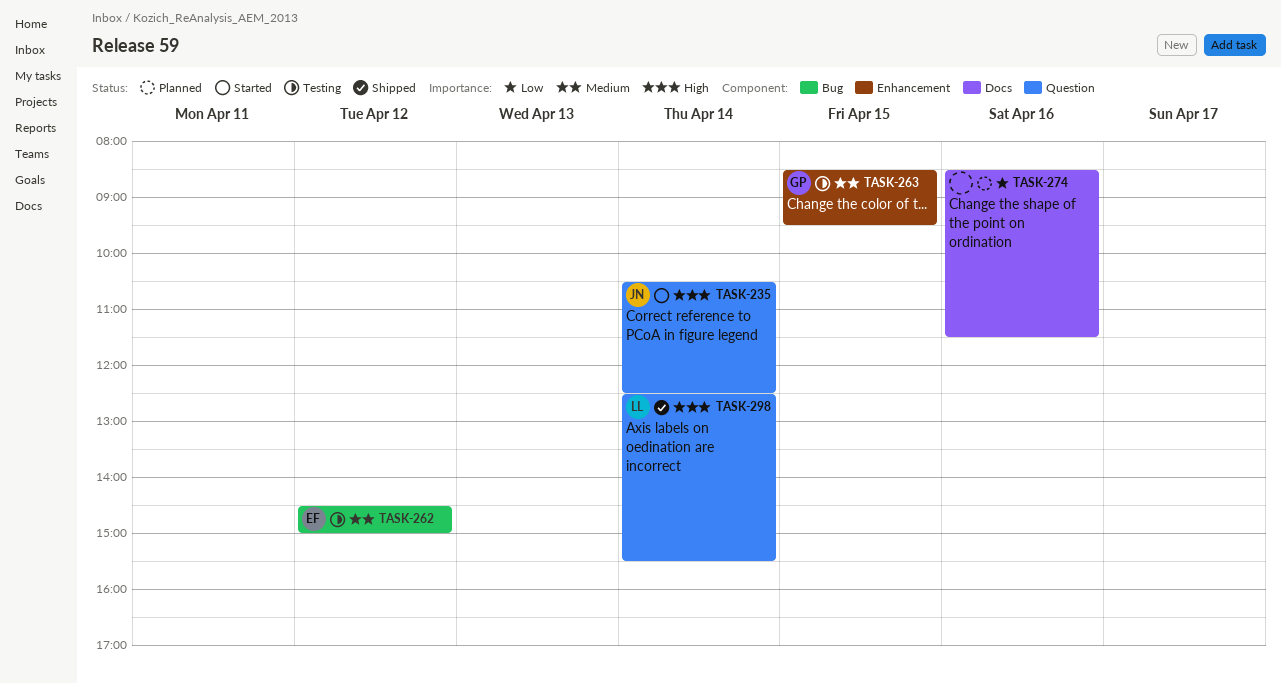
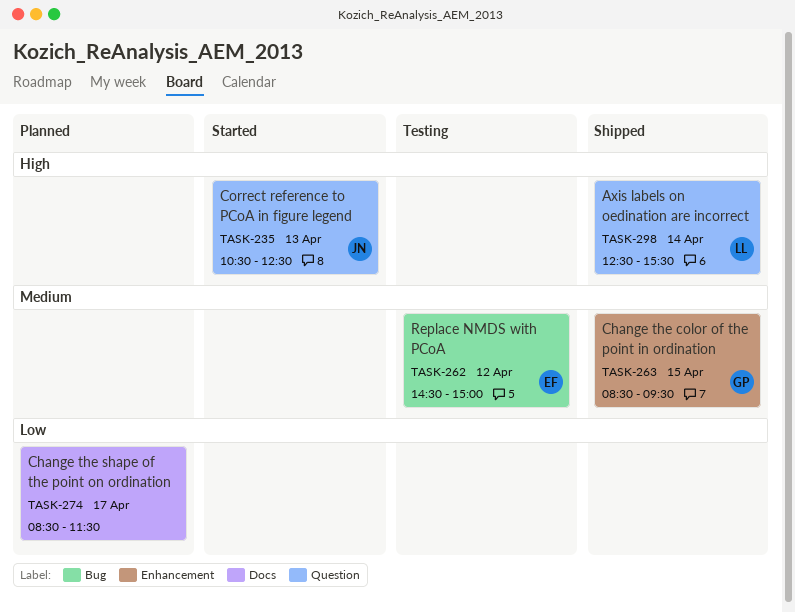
TASK-235, day: Apr 14 -> Apr 13
TASK-263, status: Testing -> Shipped
TASK-274, day: Apr 16 -> Apr 17

